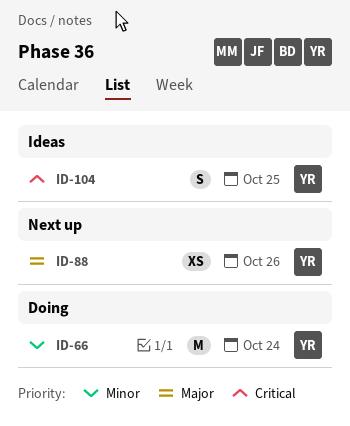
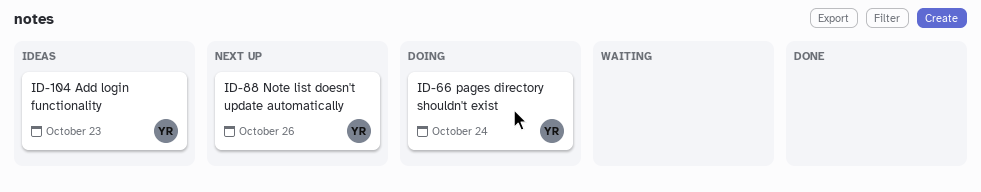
ID-104, due: Oct 25 -> Oct 23

